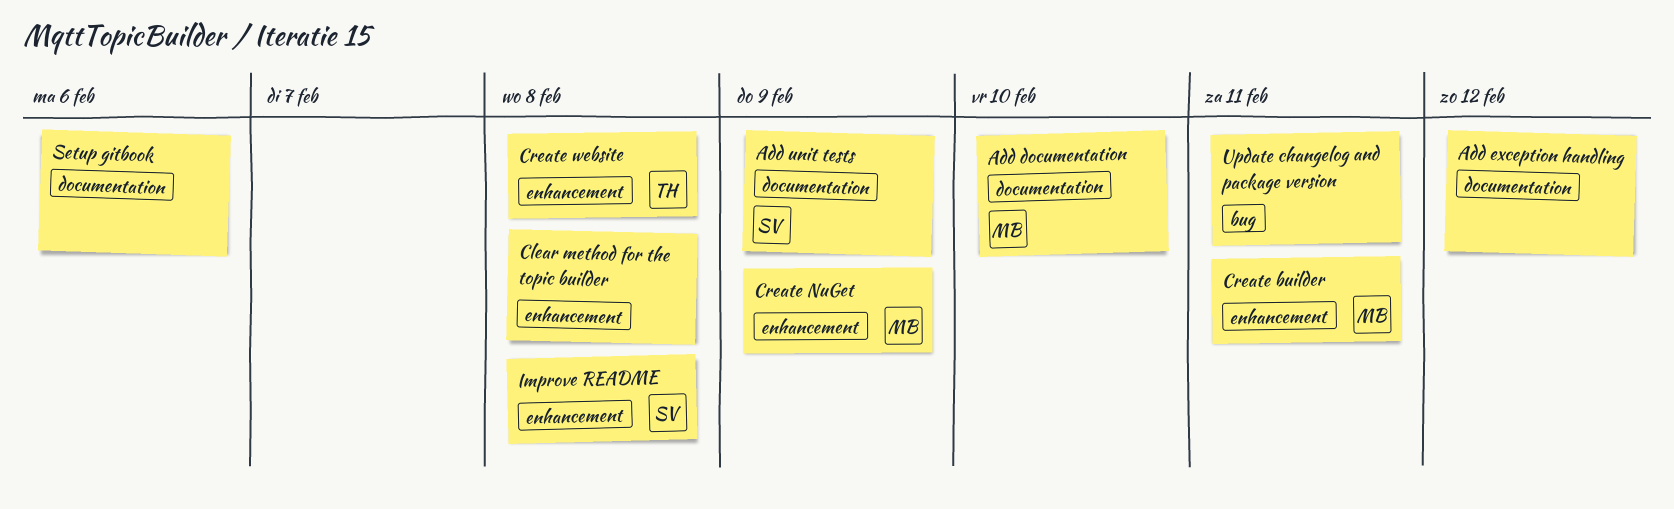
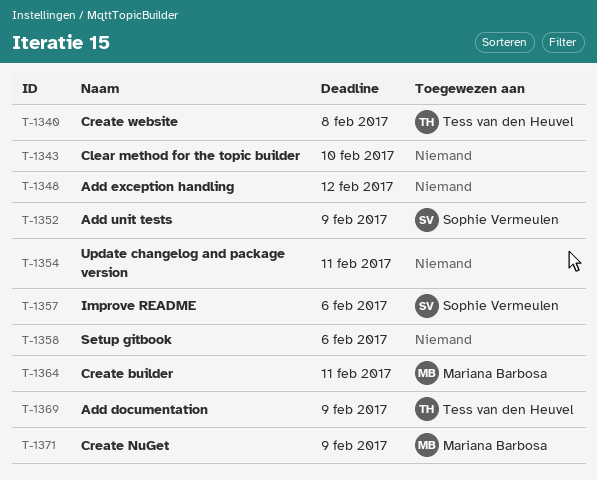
Add documentation, owner: Mariana Barbosa -> Tess van den Heuvel
Add documentation, due: Feb 10 -> Feb 9
Clear method for the topic builder, due: Feb 8 -> Feb 10
Improve README, due: Feb 8 -> Feb 6

